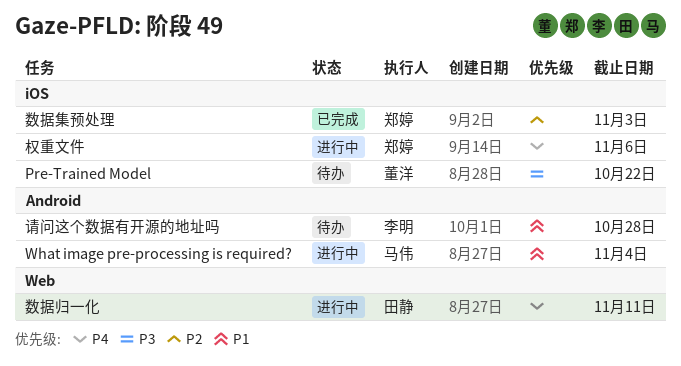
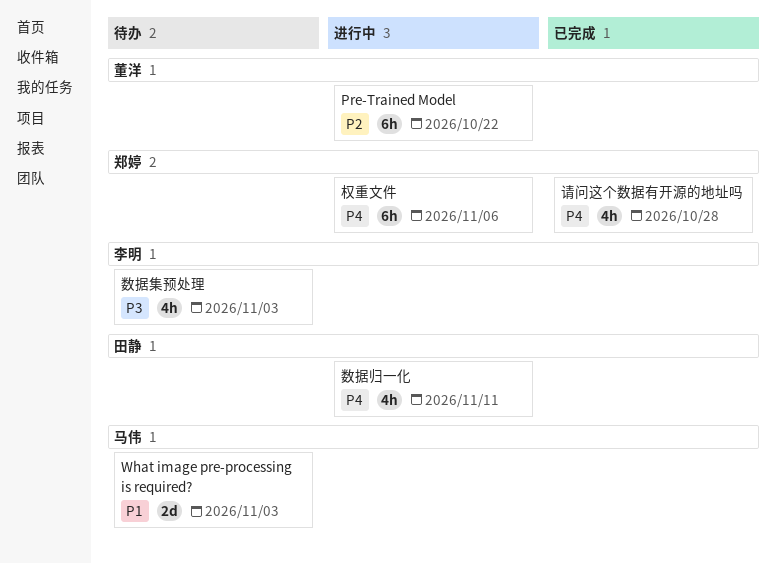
Pre-Trained Model, status: 待办 -> 进行中
Pre-Trained Model, priority: P3 -> P2
What image pre-processing is required?, status: 进行中 -> 待办
What image pre-processing is required?, due: Nov 4 -> Nov 3
数据集预处理, status: 已完成 -> 待办
数据集预处理, owner: 郑婷 -> 李明
数据集预处理, priority: P2 -> P3
请问这个数据有开源的地址吗, status: 待办 -> 已完成
请问这个数据有开源的地址吗, owner: 李明 -> 郑婷
请问这个数据有开源的地址吗, priority: P1 -> P4

